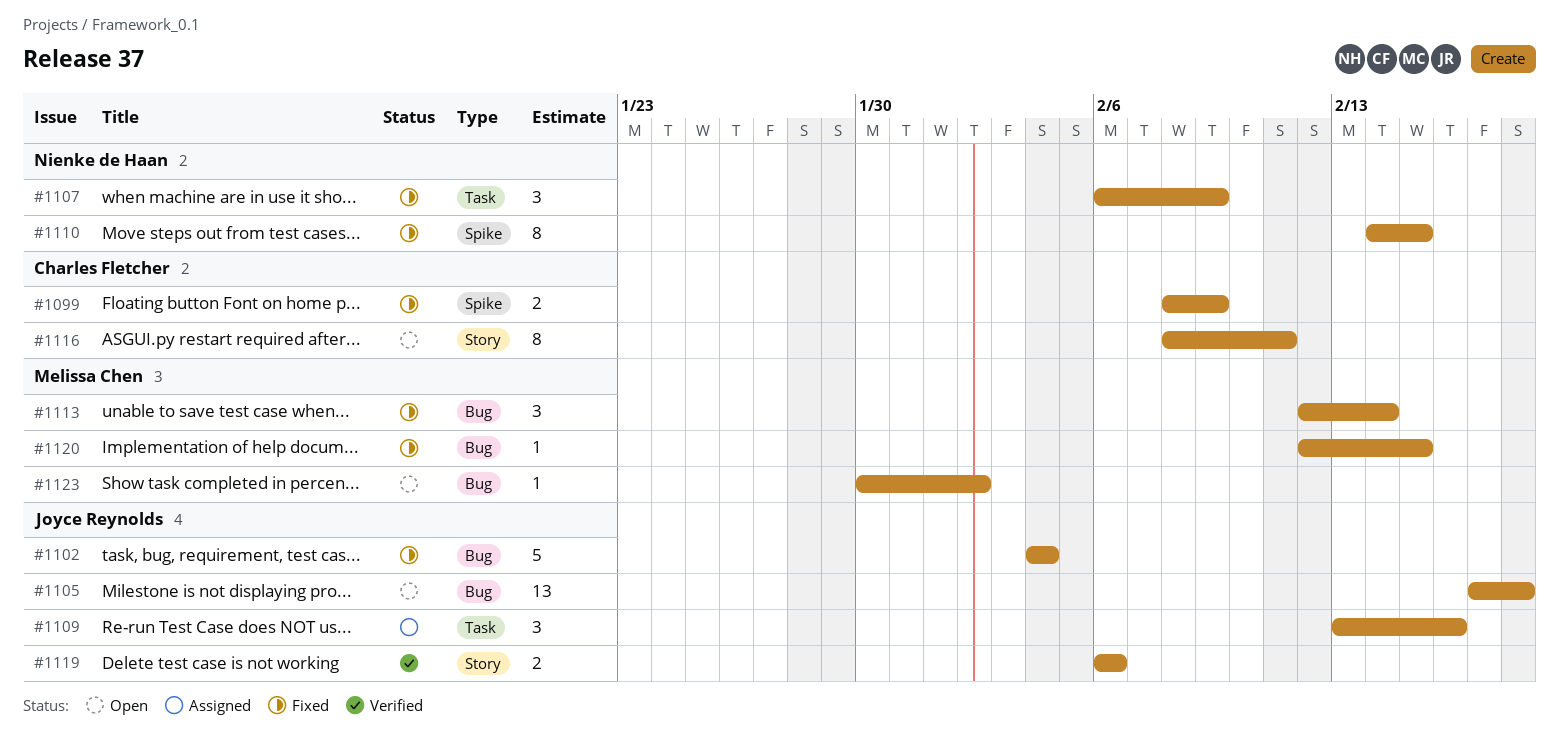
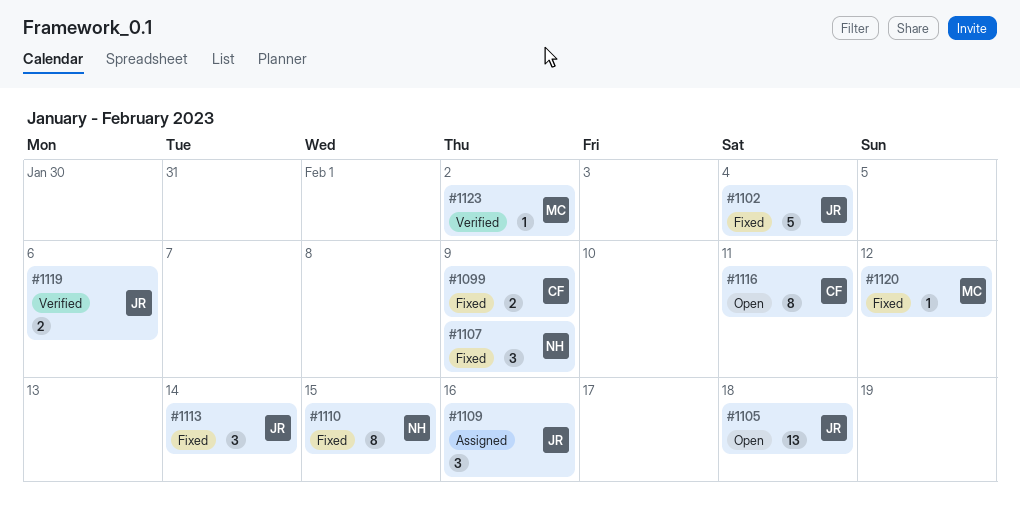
#1113, owner: Melissa Chen -> Joyce Reynolds
#1120, due: Feb 15 -> Feb 12
#1123, status: Open -> Verified

